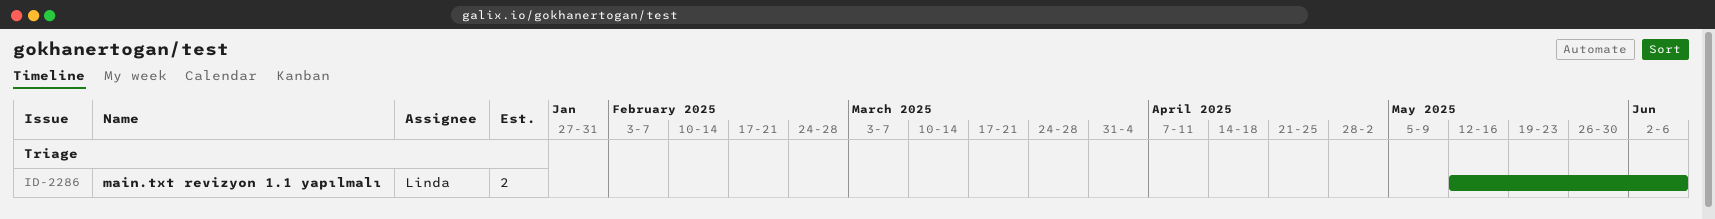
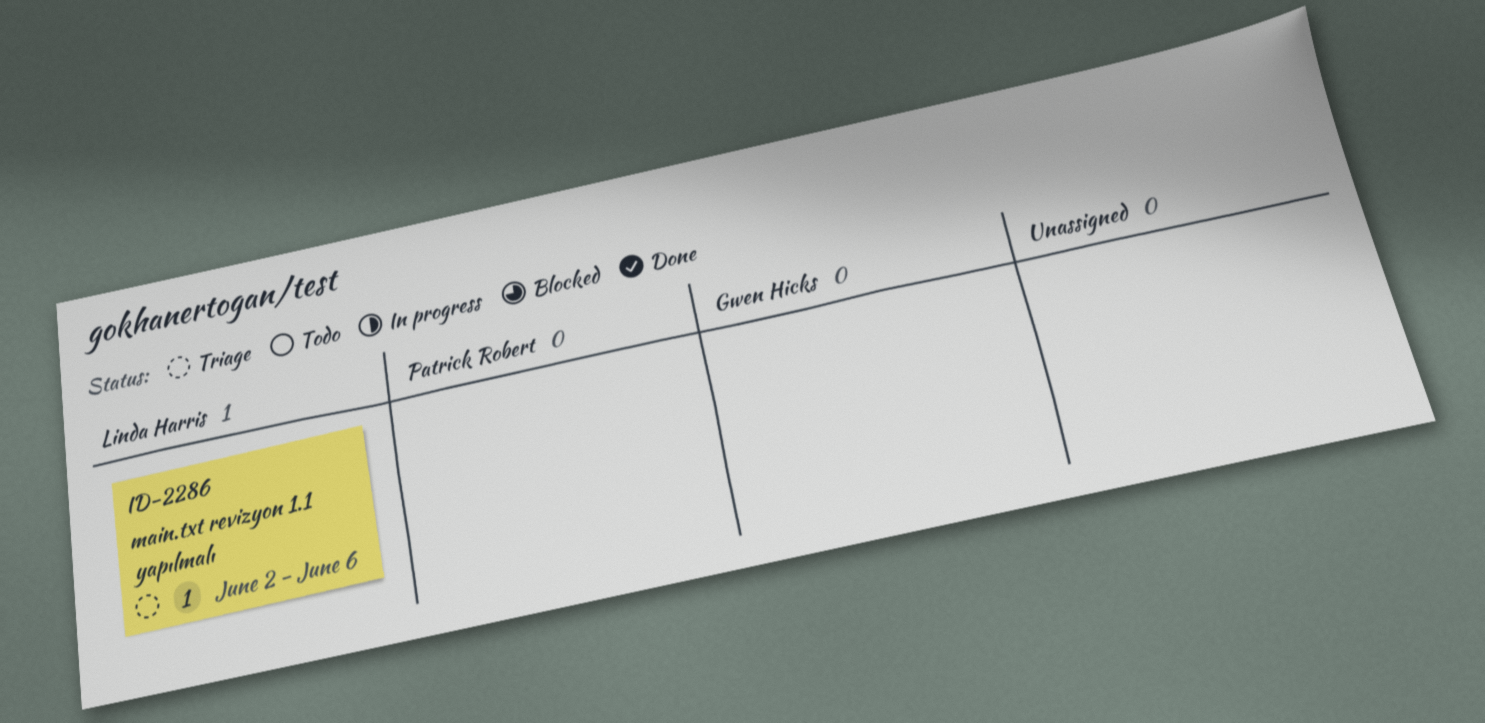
ID-2286, estimate: 2 -> 1
ID-2286, start: May 12 -> Jun 2

